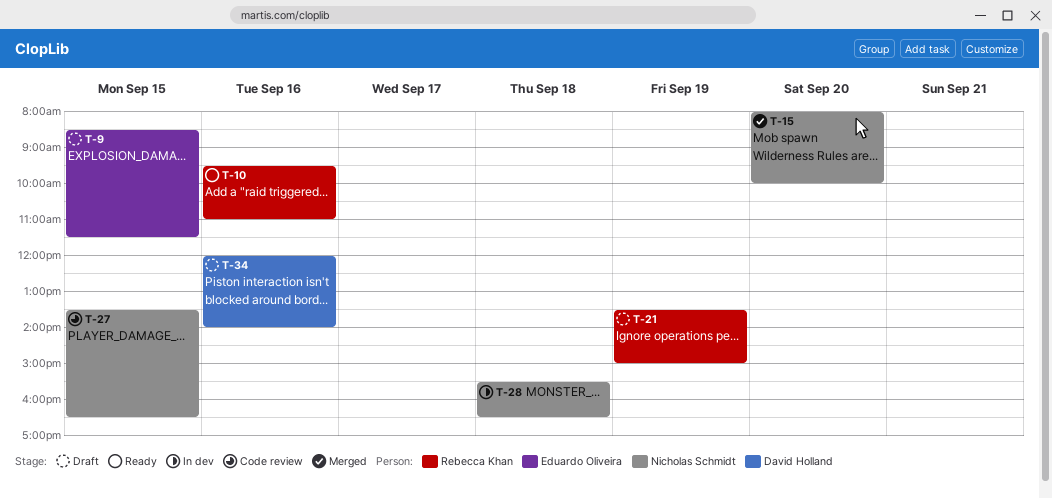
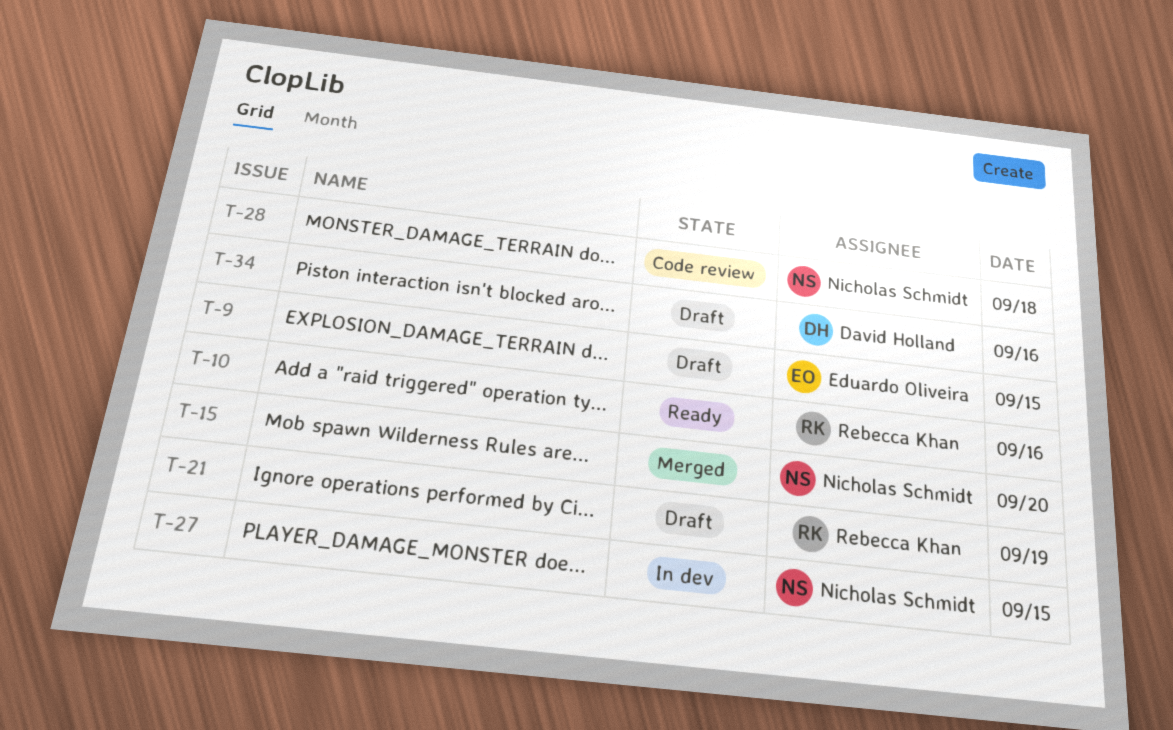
T-27, status: Code review -> In dev
T-28, status: In dev -> Code review

